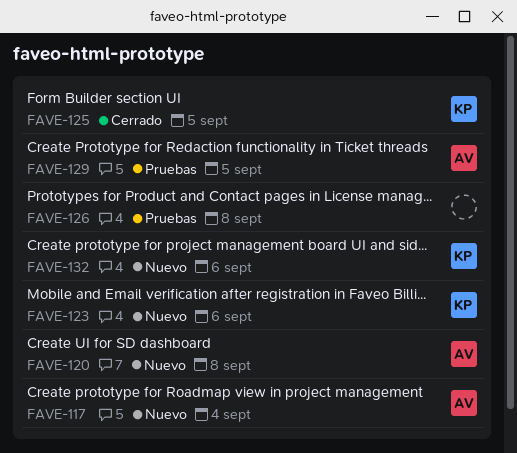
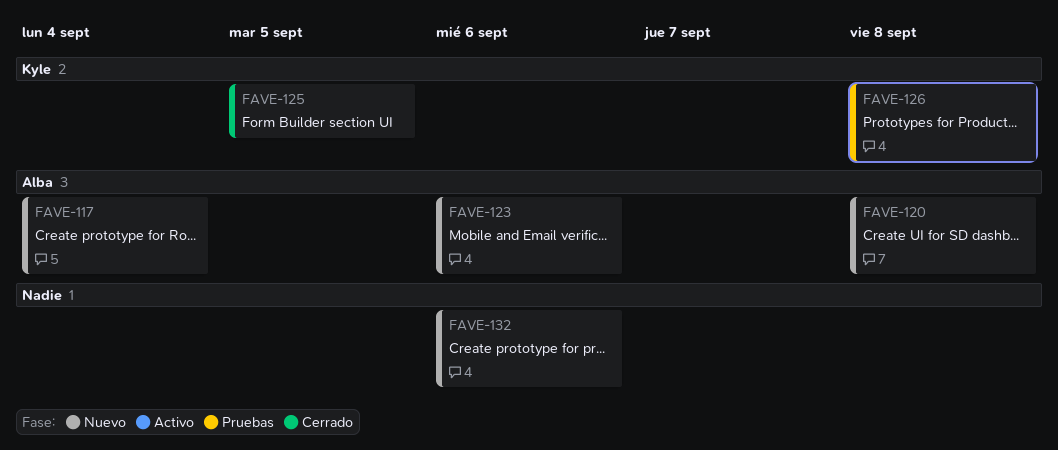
FAVE-123, owner: Kyle -> Alba
FAVE-126, owner: none -> Kyle
FAVE-129: present -> none
FAVE-132, owner: Kyle -> none

